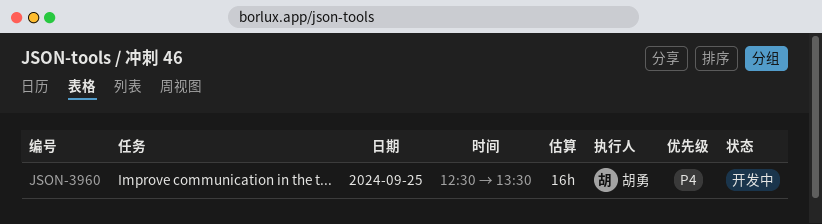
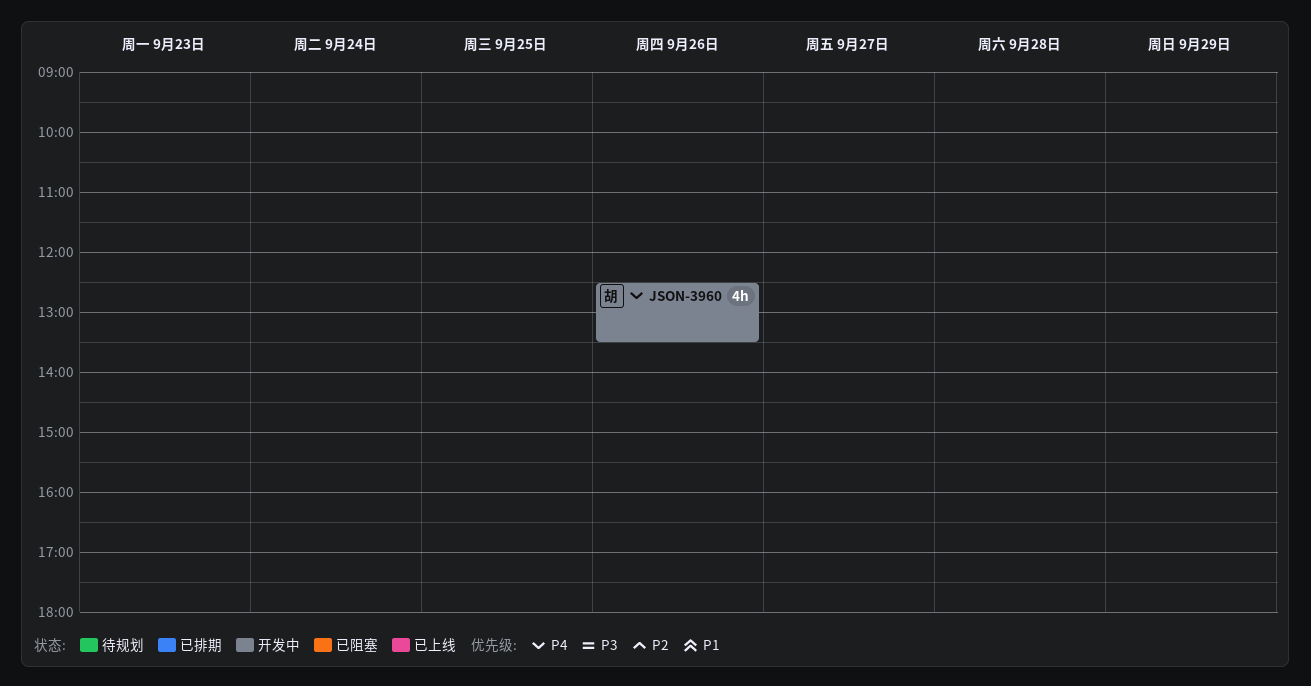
JSON-3960, estimate: 16h -> 4h
JSON-3960, day: Sep 25 -> Sep 26

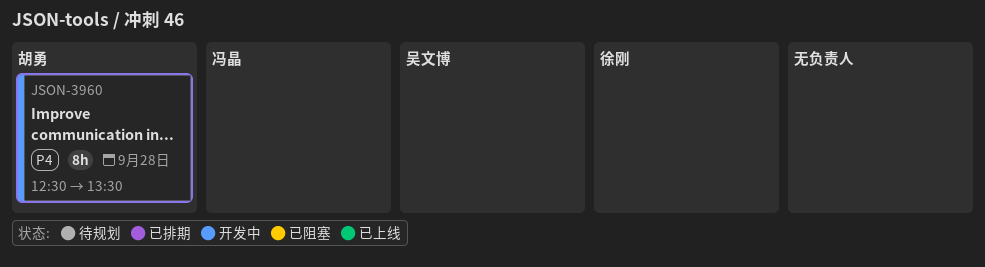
JSON-3960, estimate: 4h -> 8h
JSON-3960, day: Sep 26 -> Sep 28

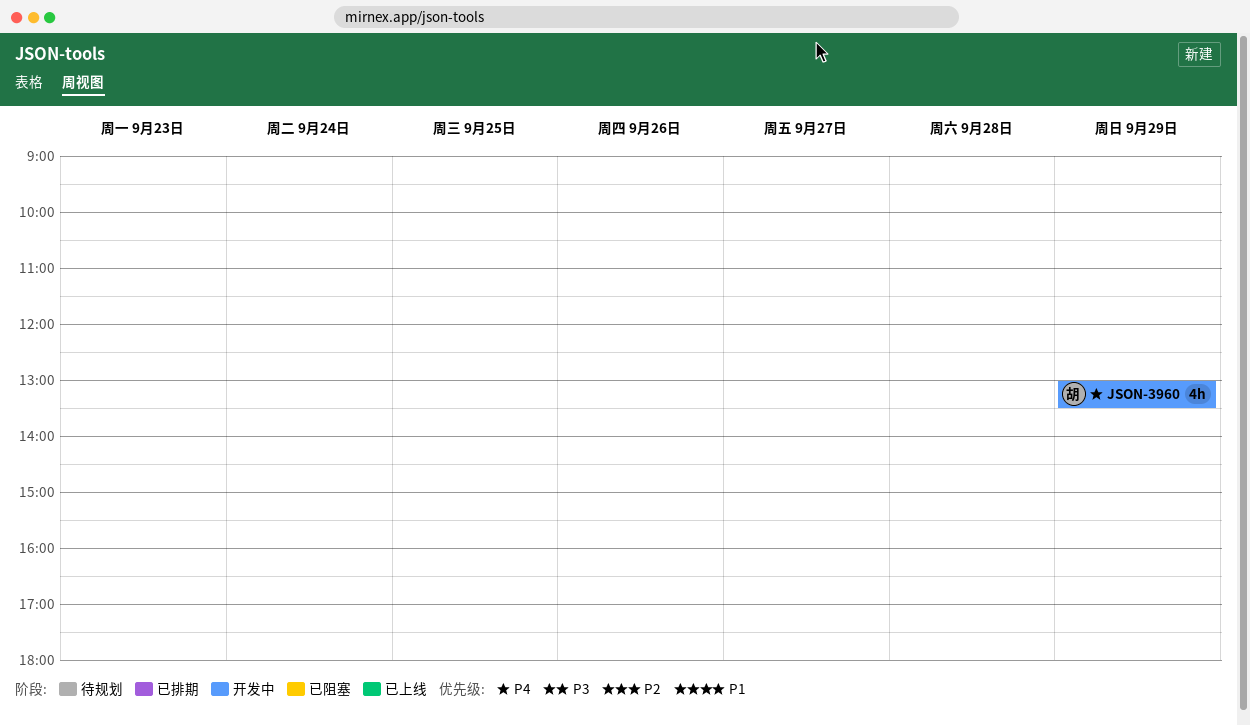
JSON-3960, estimate: 8h -> 4h
JSON-3960, day: Sep 28 -> Sep 29
JSON-3960, begins: 12:30 -> 13:00

